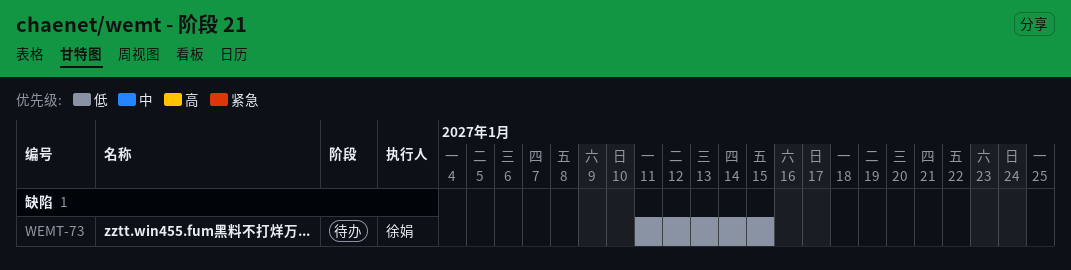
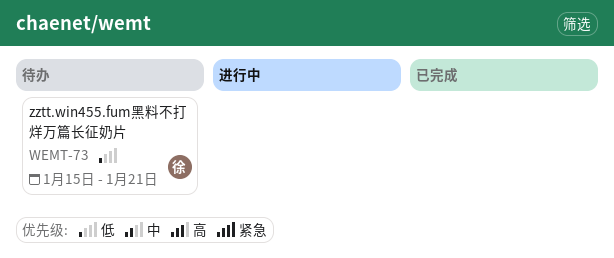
WEMT-73, start: Jan 11 -> Jan 15
WEMT-73, due: Jan 15 -> Jan 21

